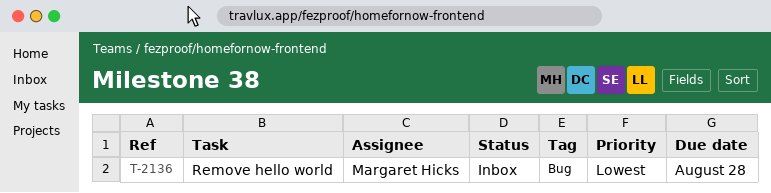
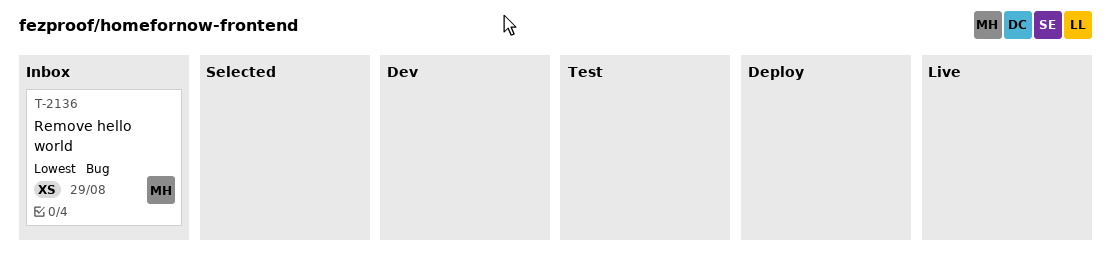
T-2136, due: Aug 28 -> Aug 29

